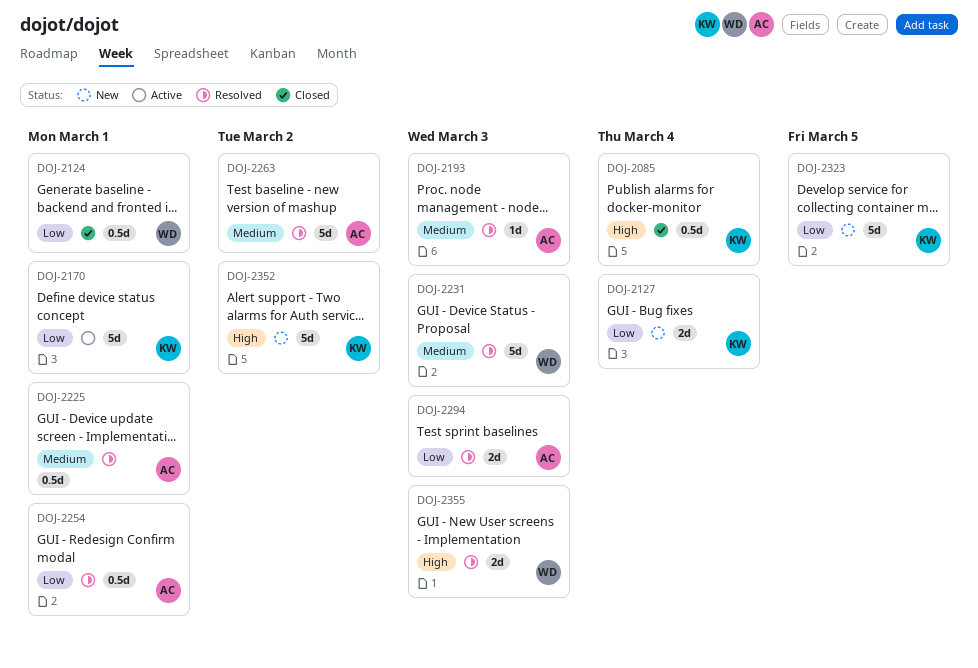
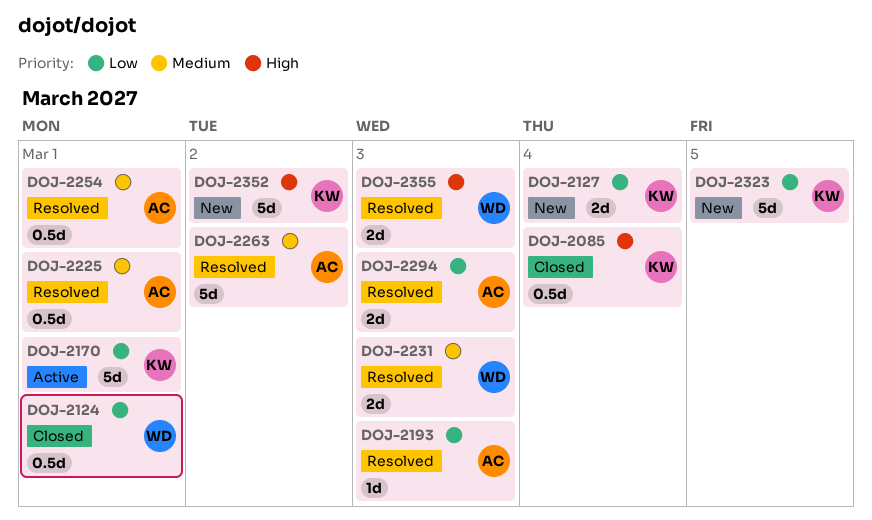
DOJ-2193, priority: Medium -> Low
DOJ-2231, estimate: 5d -> 2d
DOJ-2254, priority: Low -> Medium

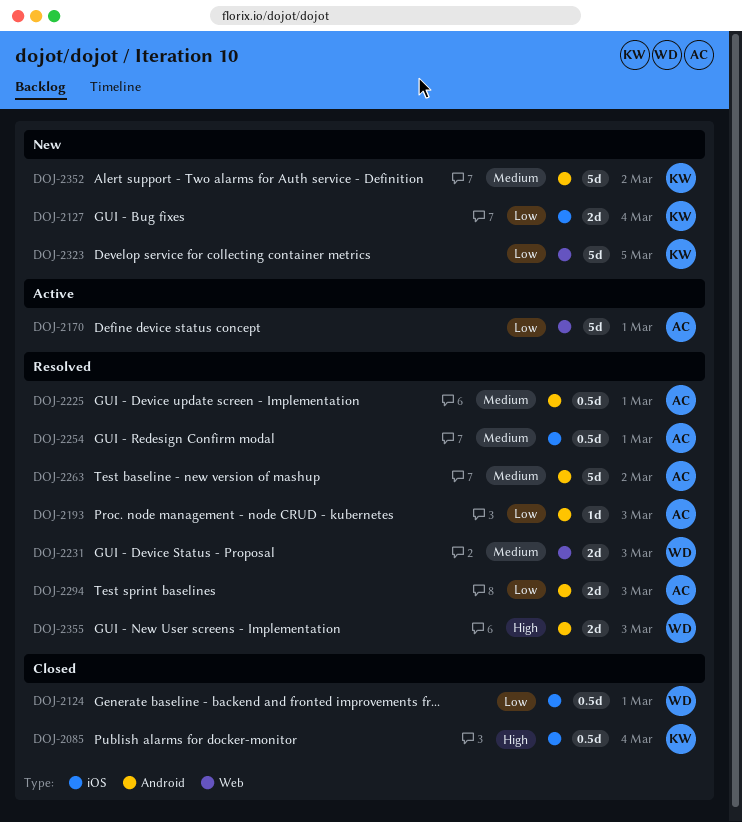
DOJ-2170, owner: KW -> AC
DOJ-2352, priority: High -> Medium

